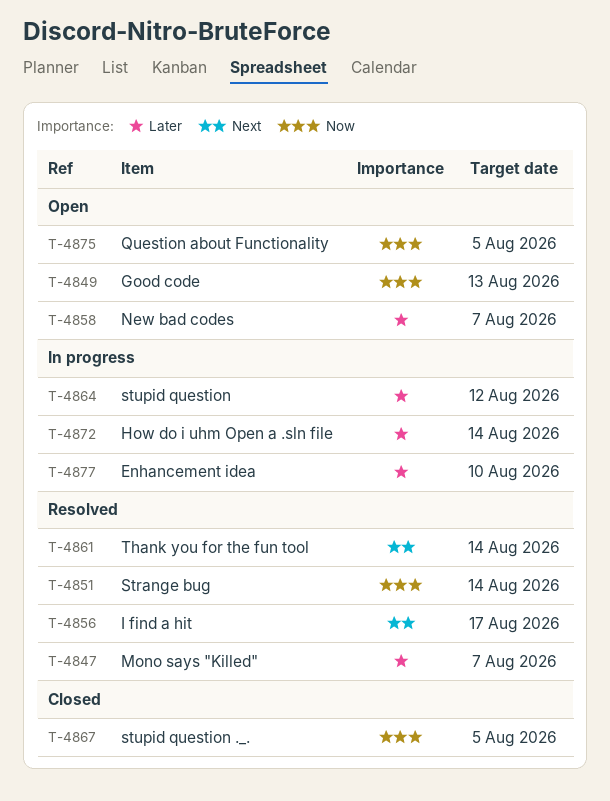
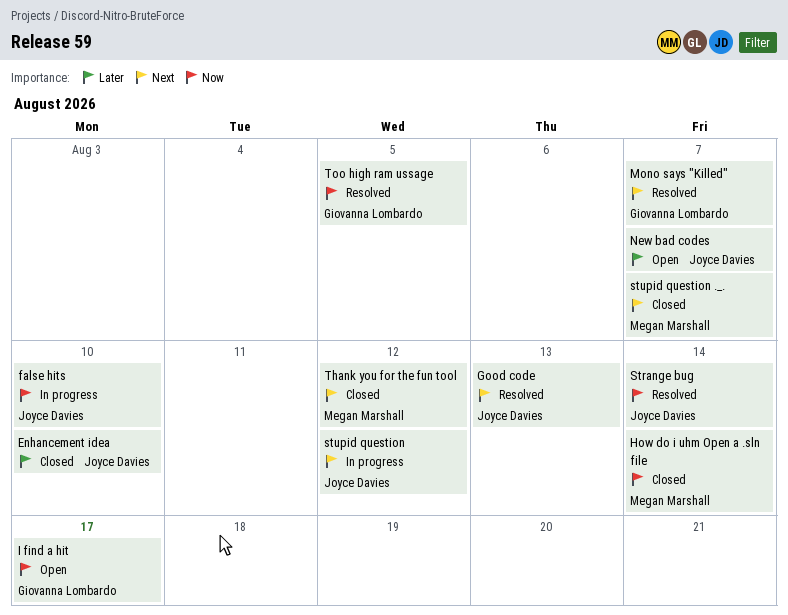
Enhancement idea, status: In progress -> Closed
false hits: none -> present
Good code, status: Open -> Resolved
Good code, priority: Now -> Next
How do i uhm Open a .sln file, status: In progress -> Closed
How do i uhm Open a .sln file, priority: Later -> Now
I find a hit, status: Resolved -> Open
I find a hit, priority: Next -> Now
Mono says "Killed", priority: Later -> Next
Question about Functionality: present -> none
stupid question, priority: Later -> Next
stupid question ._., priority: Now -> Next
stupid question ._., due: Aug 5 -> Aug 7
Thank you for the fun tool, status: Resolved -> Closed
Thank you for the fun tool, due: Aug 14 -> Aug 12
Too high ram ussage: none -> present

